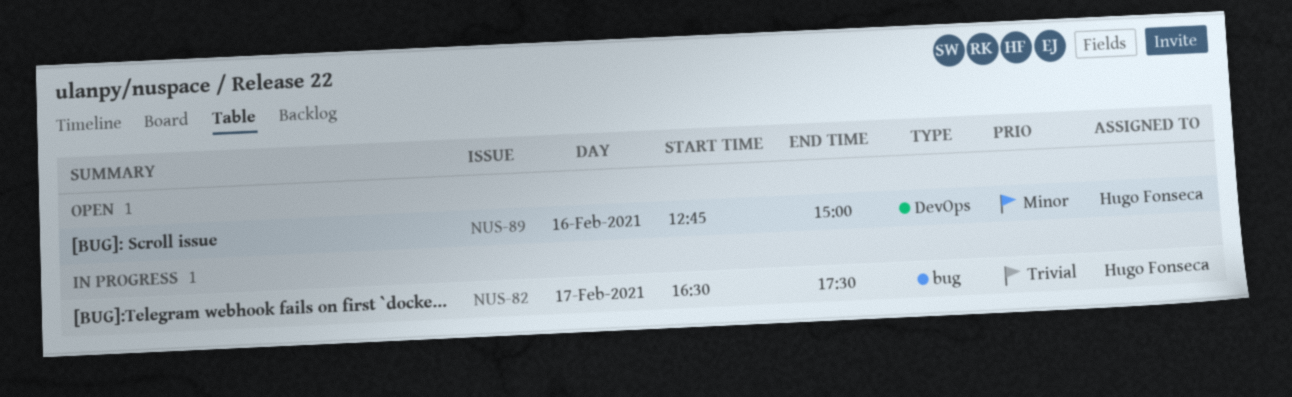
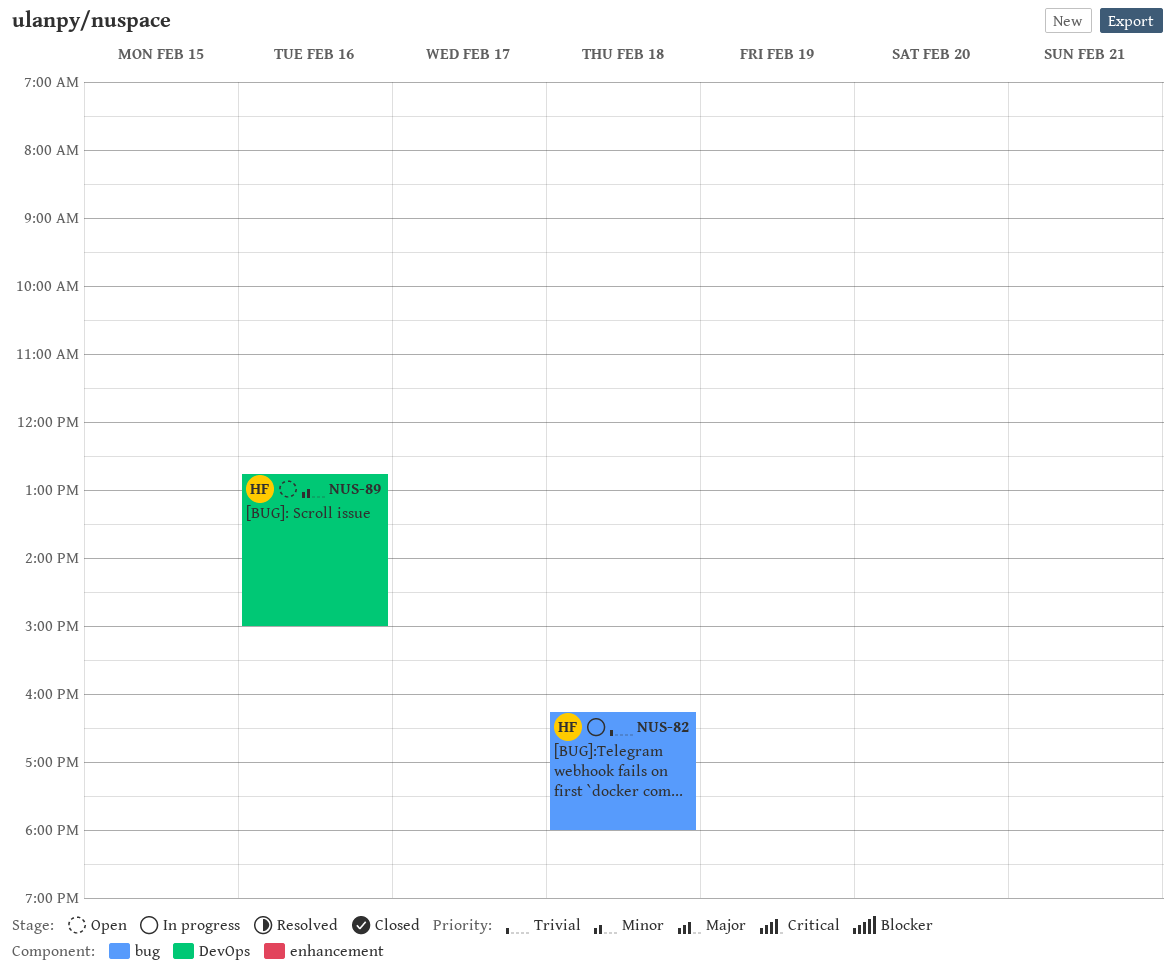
NUS-82, day: Feb 17 -> Feb 18
NUS-82, begins: 16:30 -> 16:15
NUS-82, ends: 17:30 -> 18:00

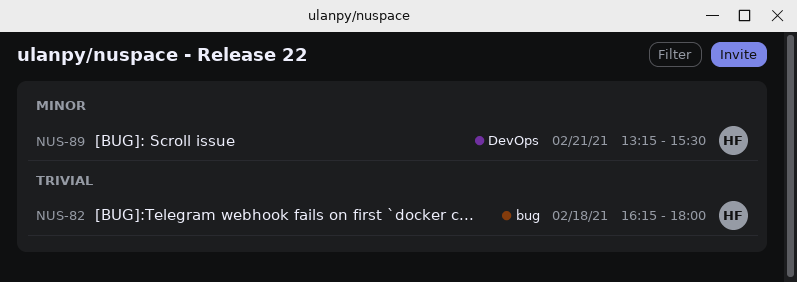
NUS-89, day: Feb 16 -> Feb 21
NUS-89, begins: 12:45 -> 13:15
NUS-89, ends: 15:00 -> 15:30

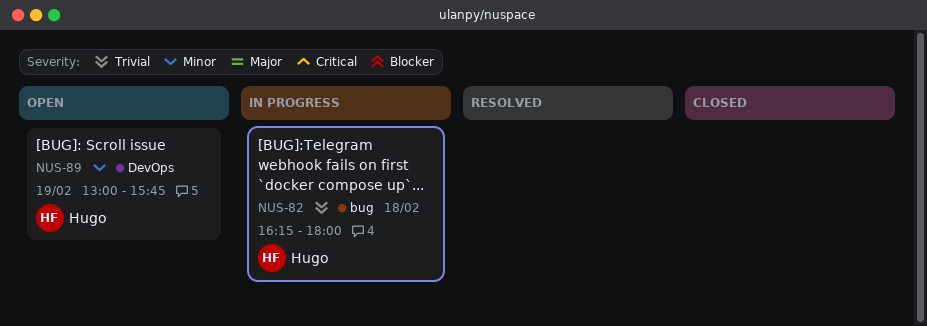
NUS-89, day: Feb 21 -> Feb 19
NUS-89, begins: 13:15 -> 13:00
NUS-89, ends: 15:30 -> 15:45

